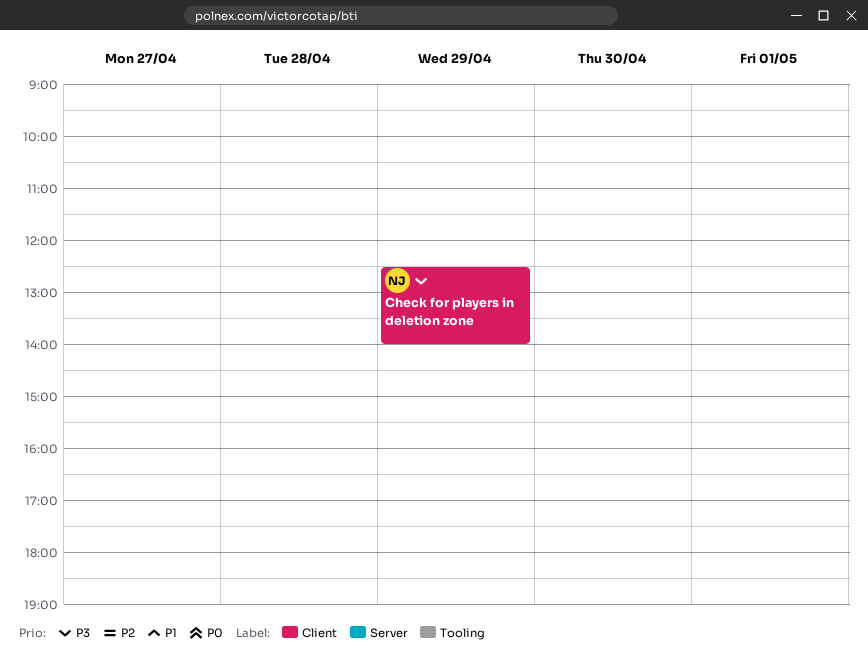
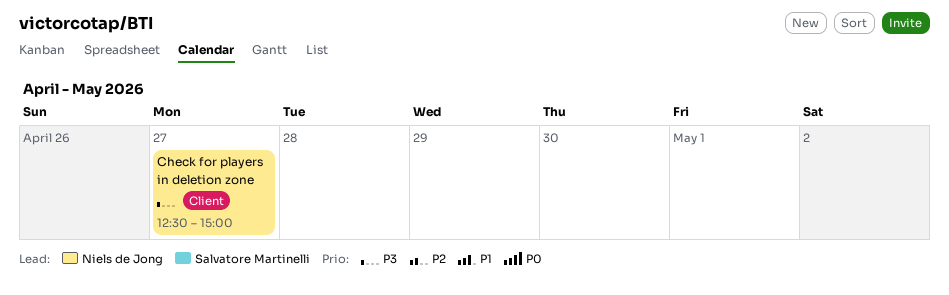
Check for players in deletion zone, day: Apr 29 -> Apr 27
Check for players in deletion zone, ends: 14:00 -> 15:00

